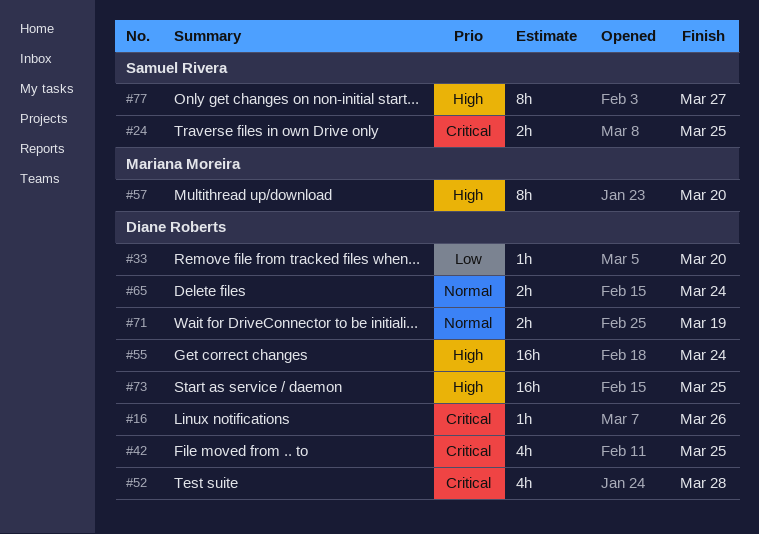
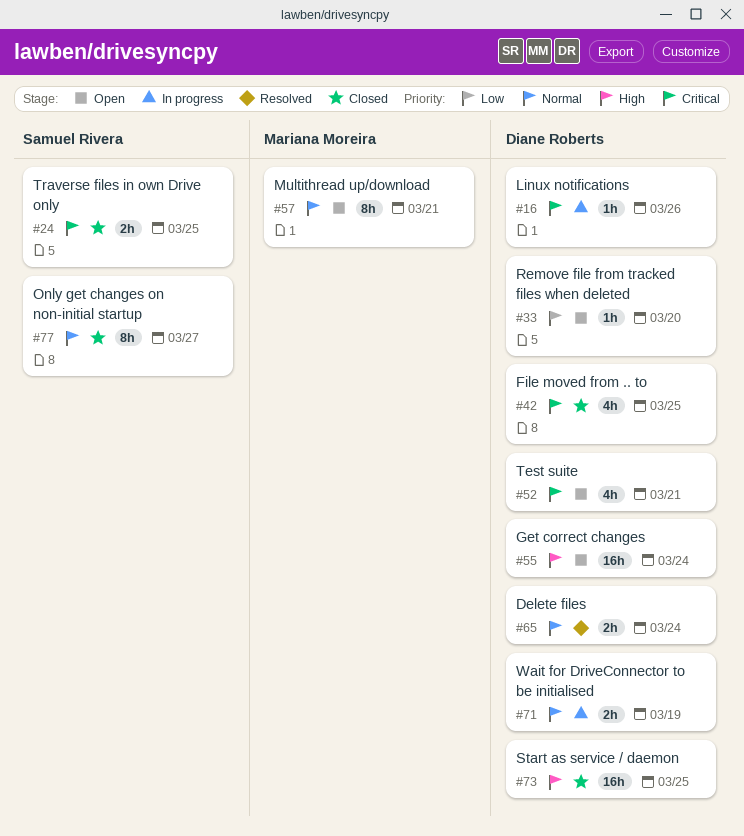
#52, due: Mar 28 -> Mar 21
#57, priority: High -> Normal
#57, due: Mar 20 -> Mar 21
#77, priority: High -> Normal

